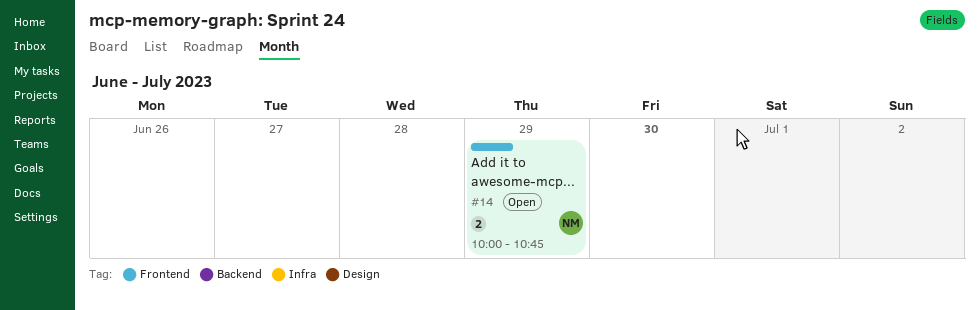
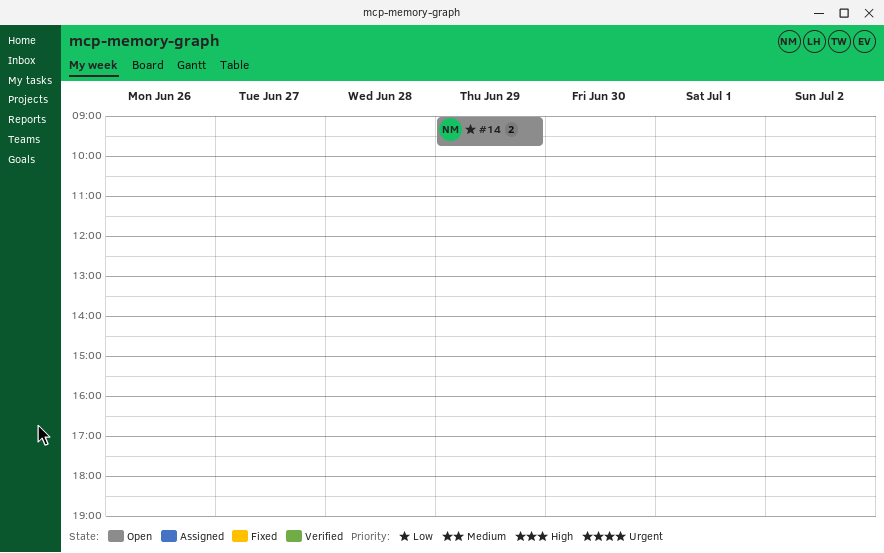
#14, begins: 10:00 -> 09:00
#14, ends: 10:45 -> 09:45

